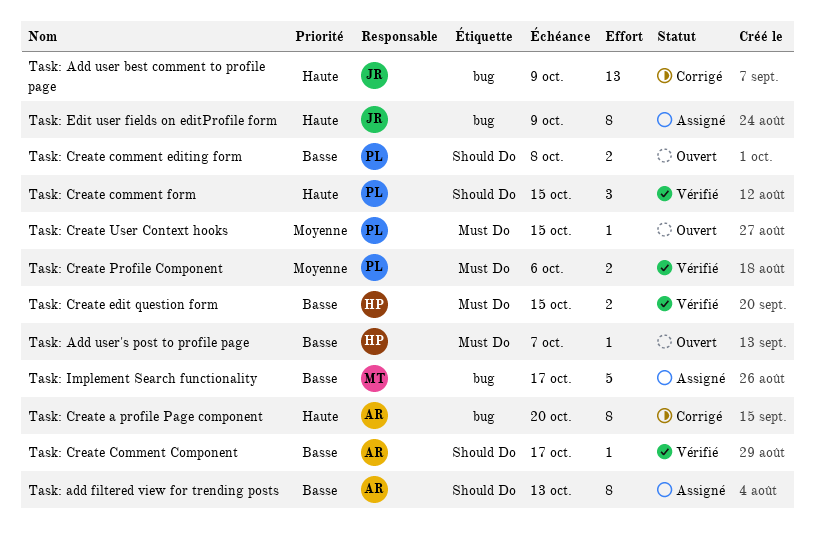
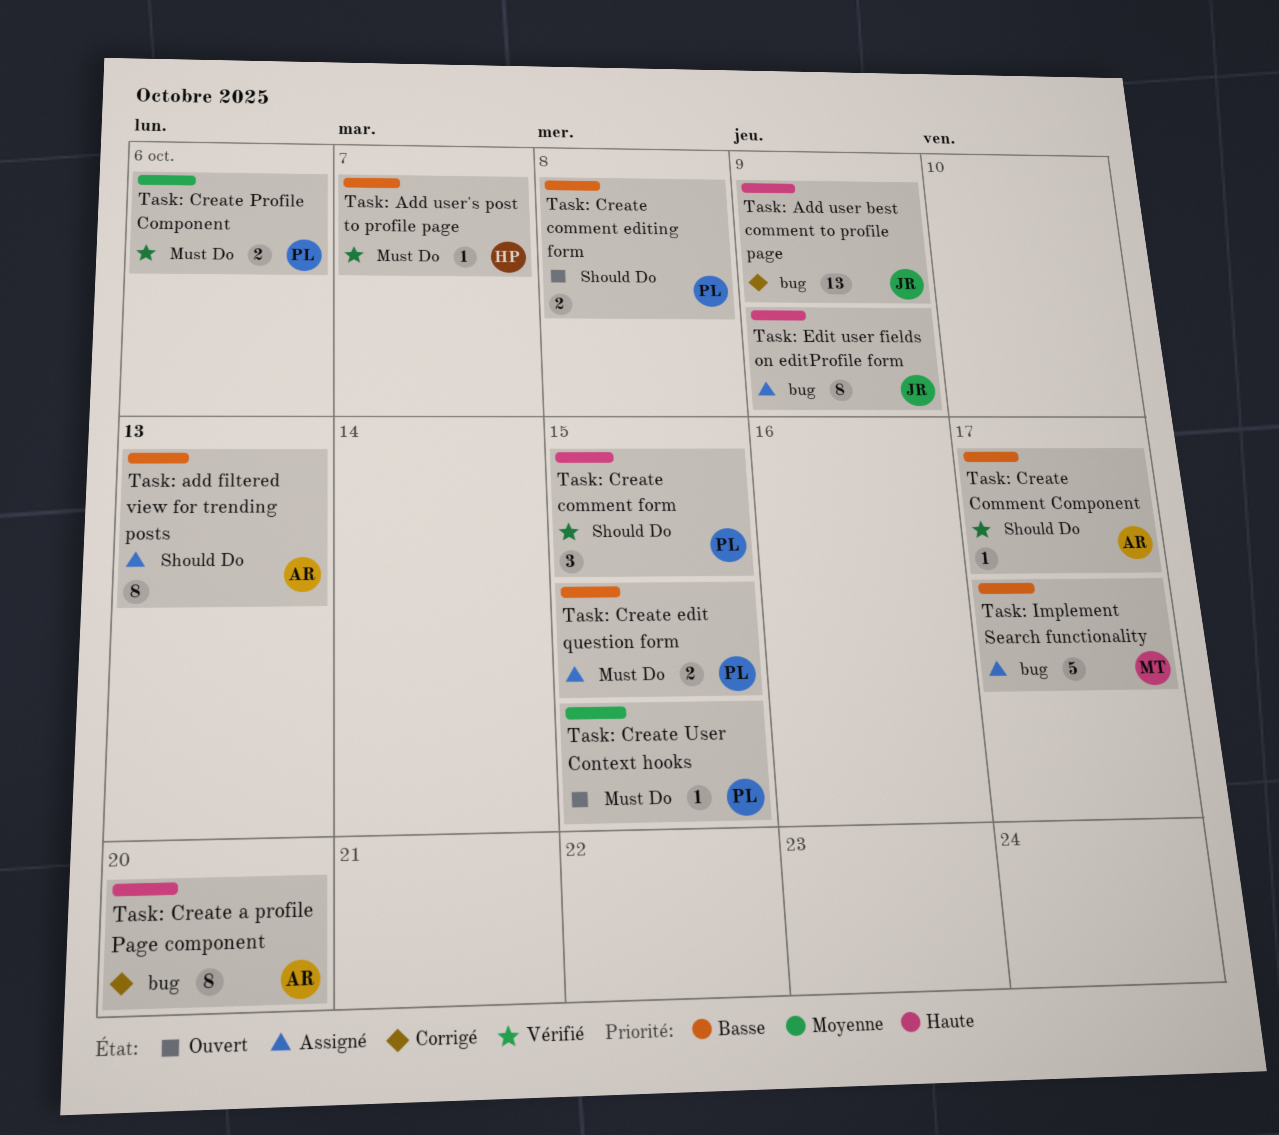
Task: Add user's post to profile page, status: Ouvert -> Vérifié
Task: Create edit question form, status: Vérifié -> Assigné
Task: Create edit question form, owner: HP -> PL

